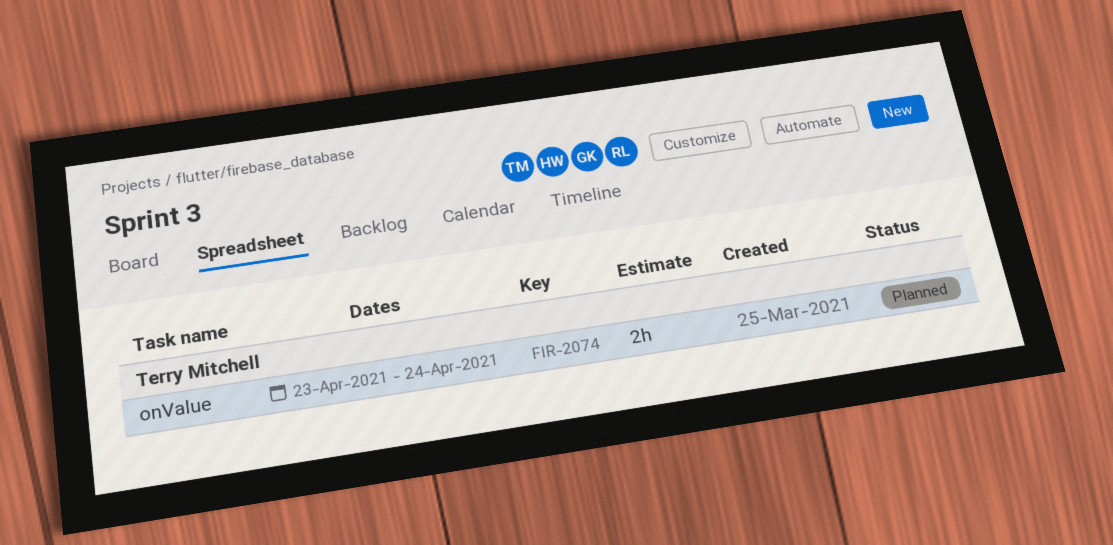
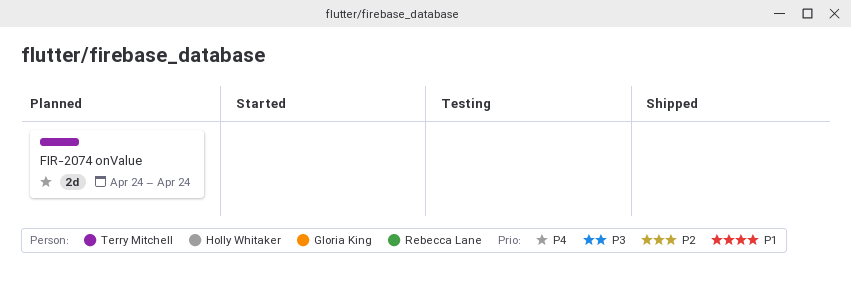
FIR-2074, estimate: 2h -> 2d
FIR-2074, start: Apr 23 -> Apr 24

